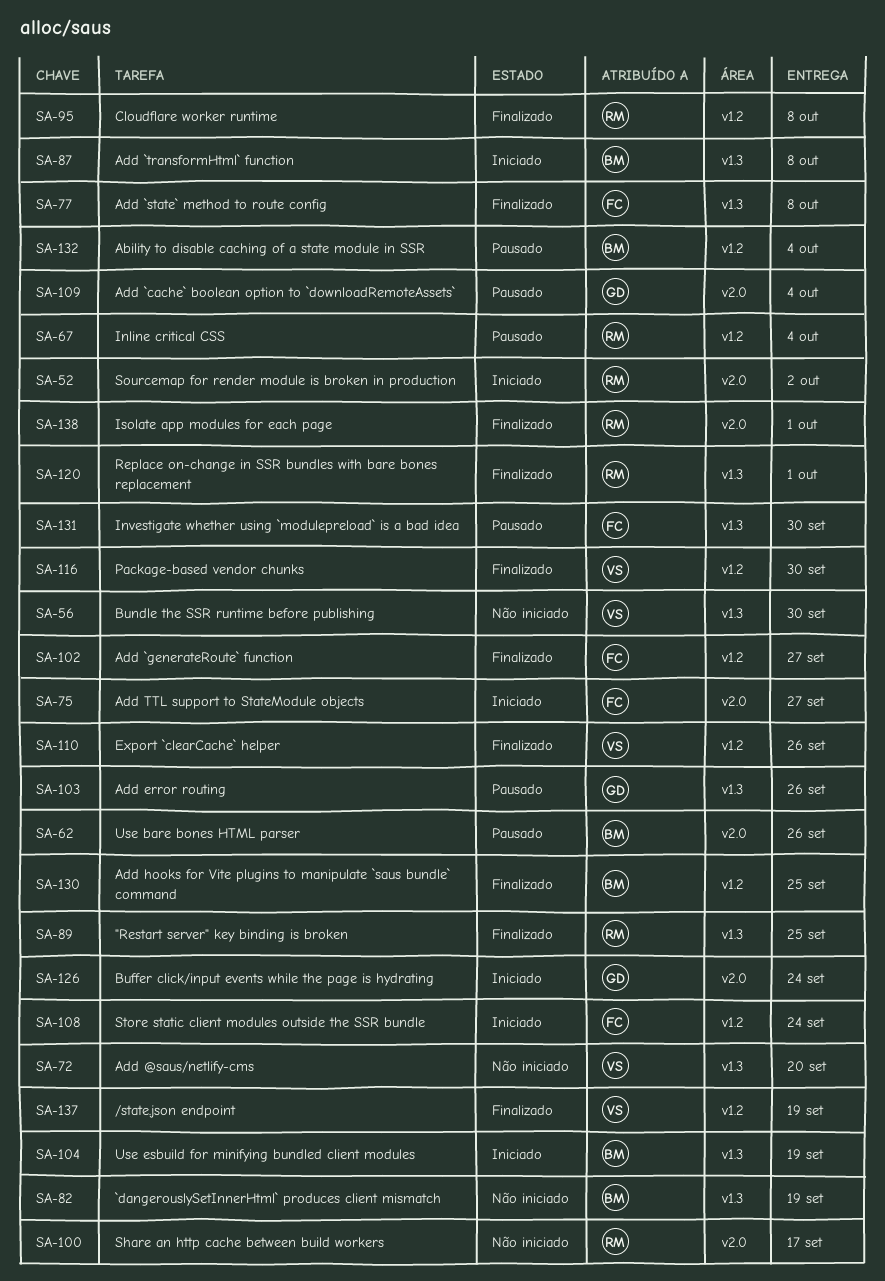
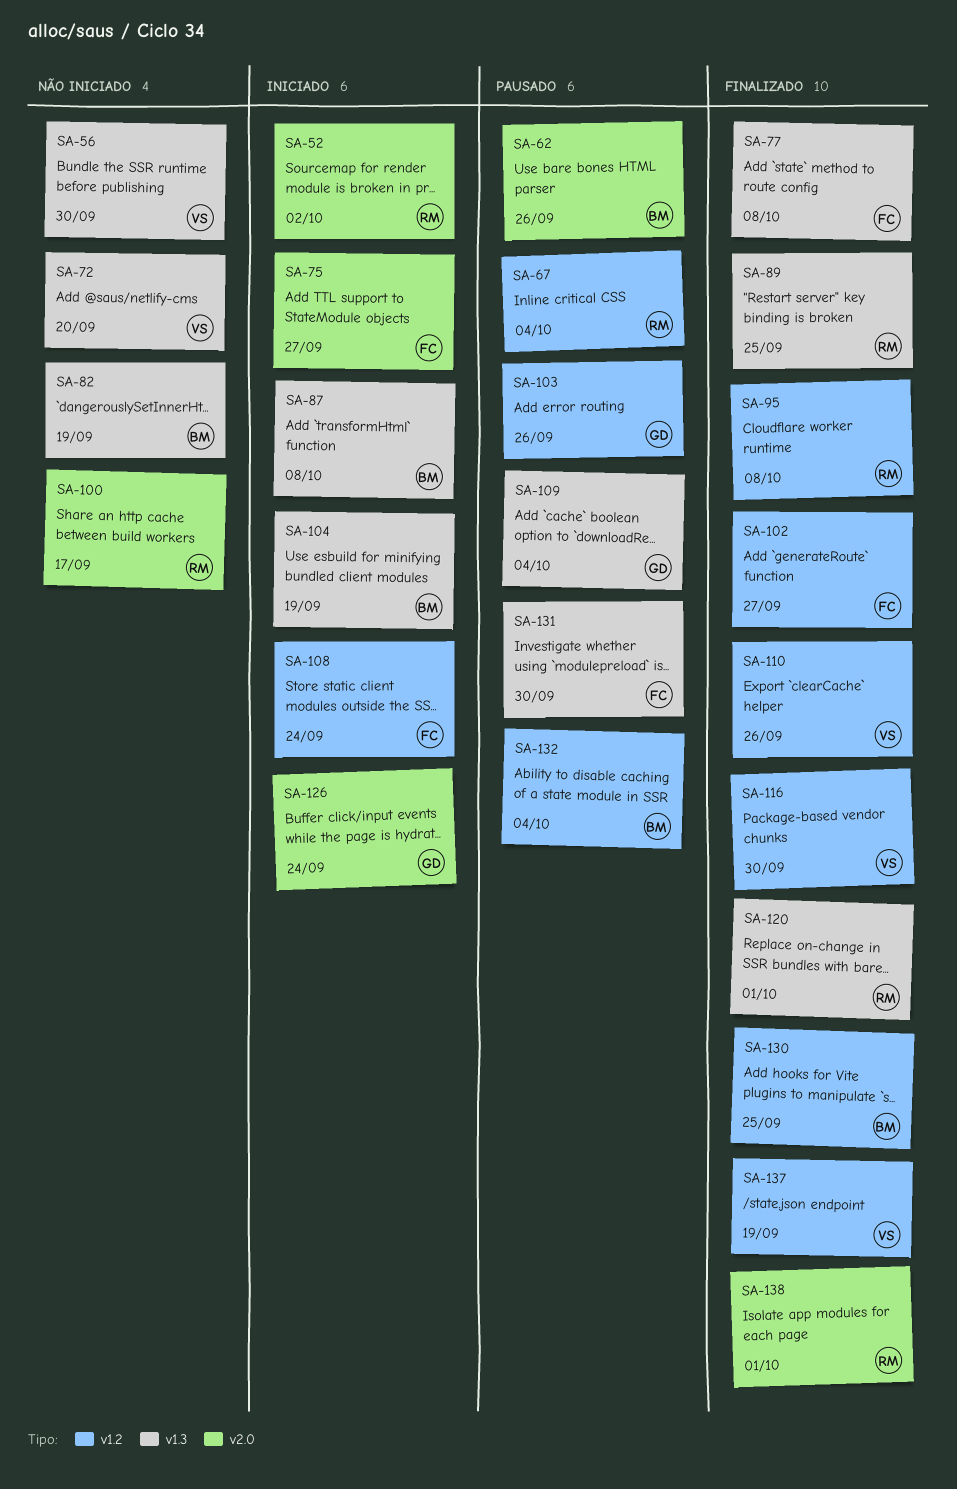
SA-103, label: v1.3 -> v1.2
SA-109, label: v2.0 -> v1.3

